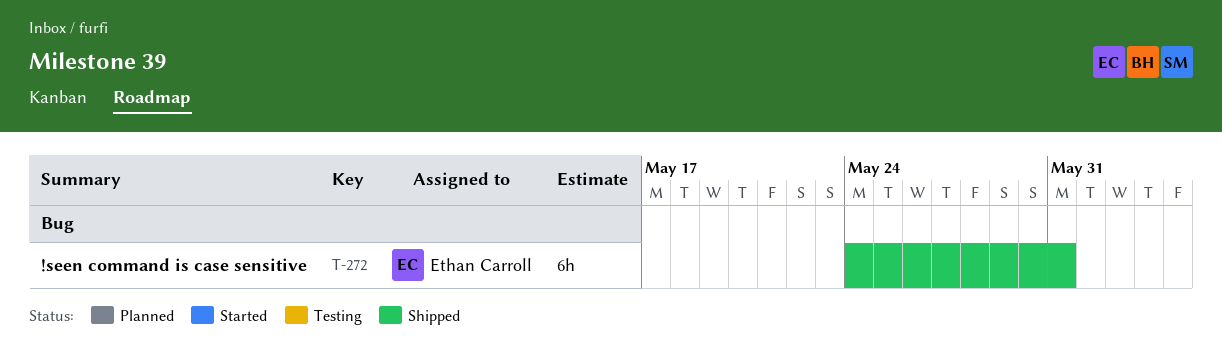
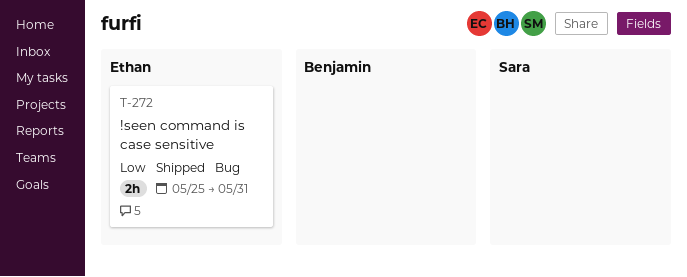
T-272, estimate: 6h -> 2h
T-272, start: May 24 -> May 25

